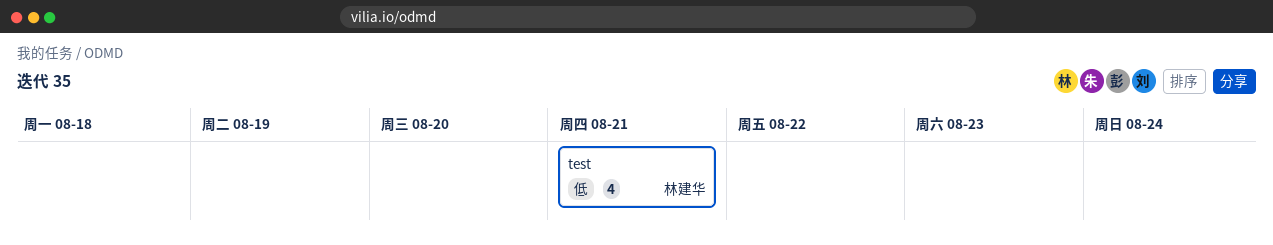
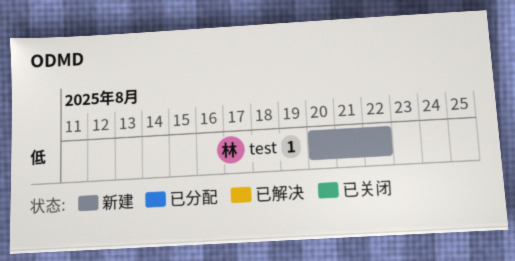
test, estimate: 4 -> 1
test, due: Aug 21 -> Aug 22

